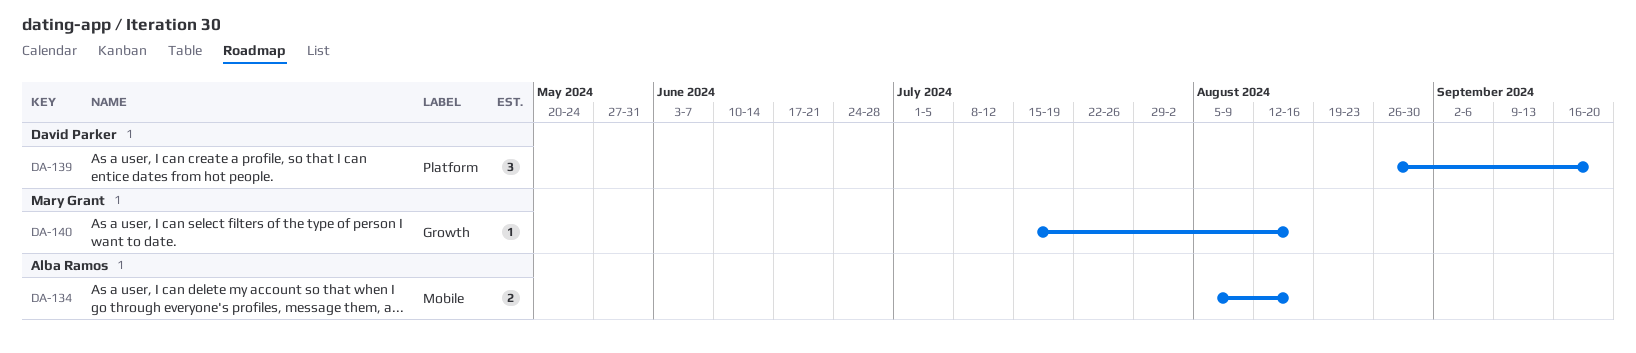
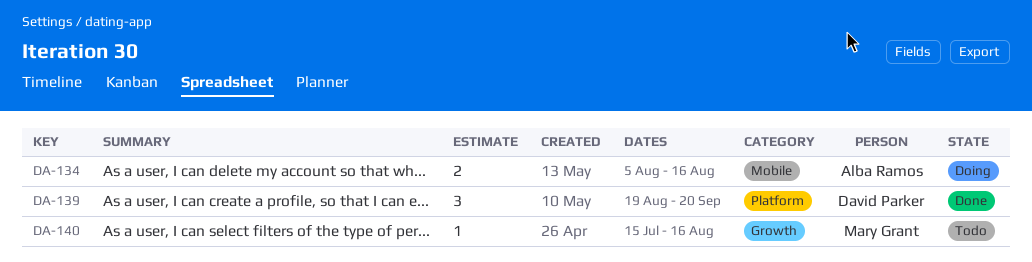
DA-139, start: Aug 26 -> Aug 19

